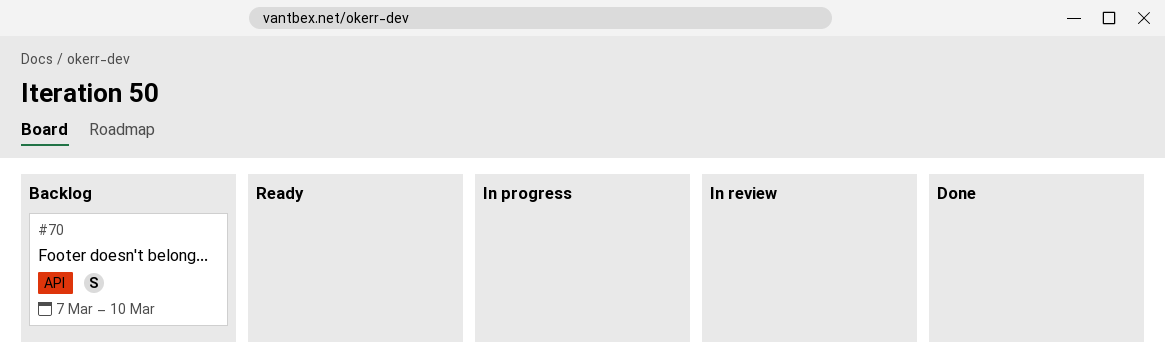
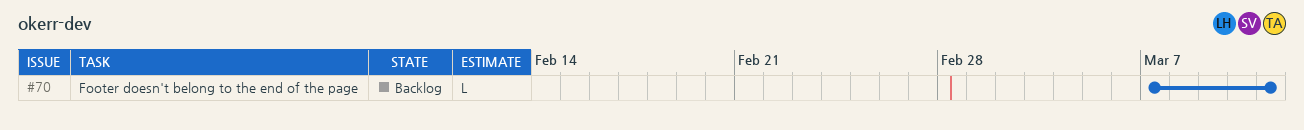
#70, estimate: S -> L
#70, due: Mar 10 -> Mar 11

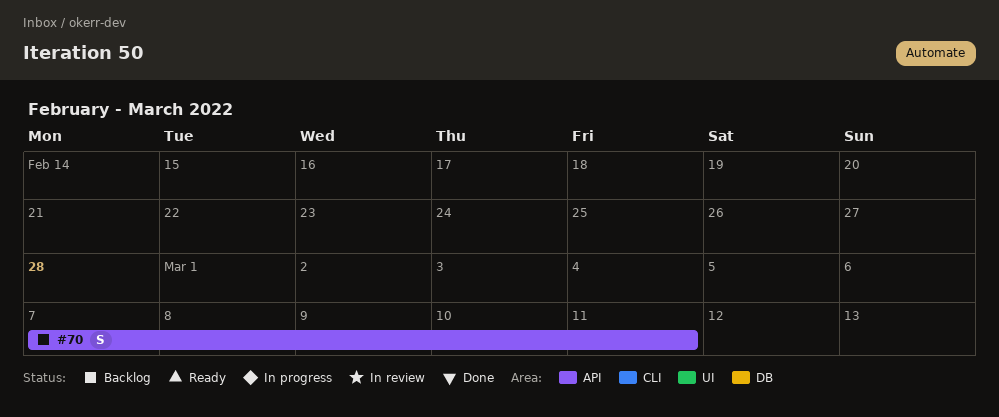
#70, estimate: L -> S

